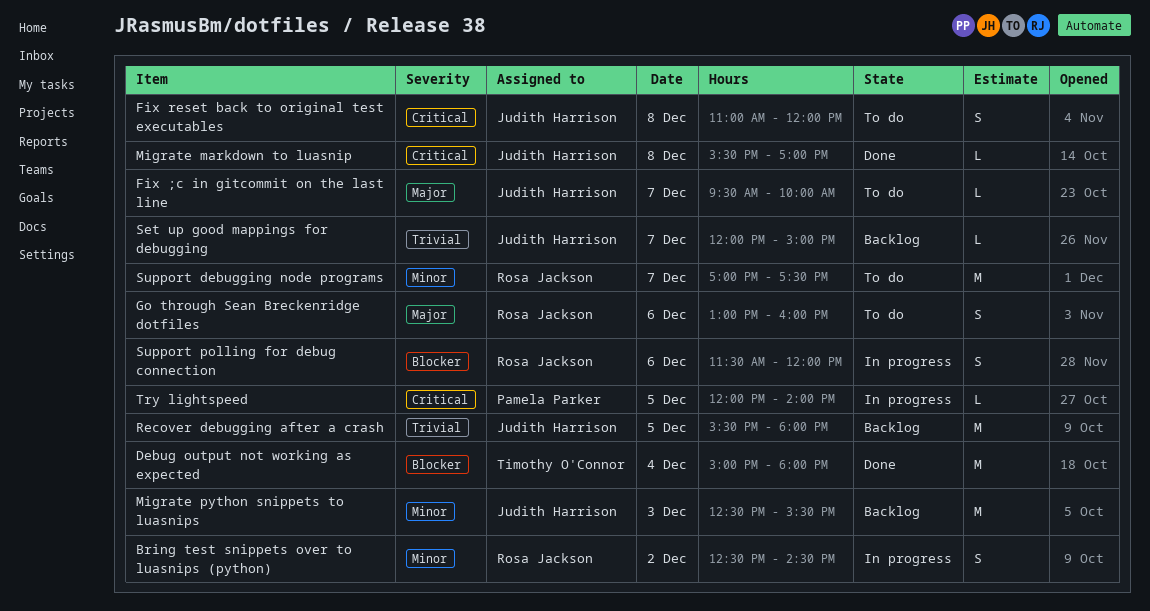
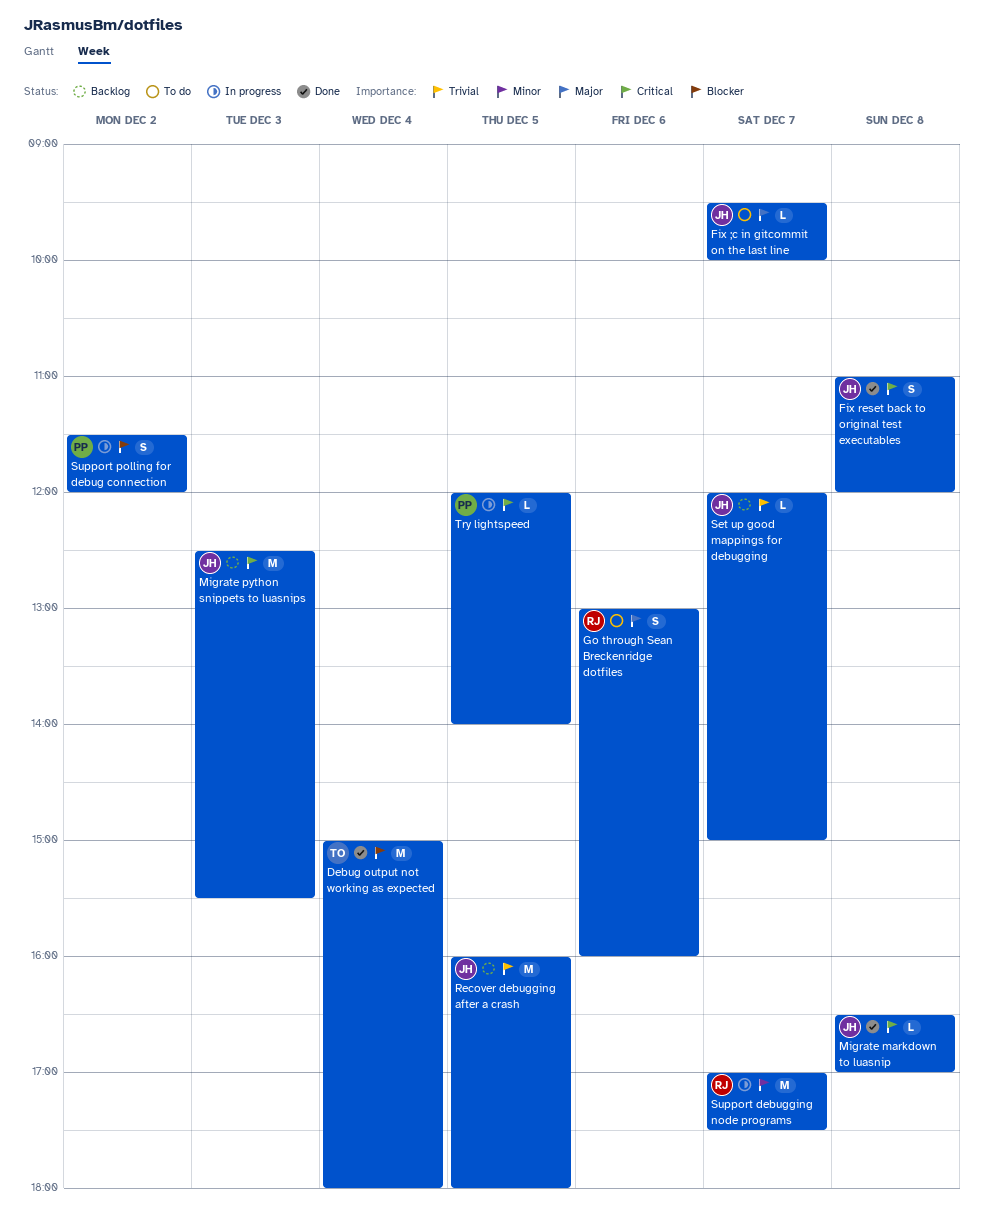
Bring test snippets over to luasnips (python): present -> none
Fix reset back to original test executables, status: To do -> Done
Migrate markdown to luasnip, begins: 15:30 -> 16:30
Migrate python snippets to luasnips, priority: Minor -> Critical
Recover debugging after a crash, begins: 15:30 -> 16:00
Support debugging node programs, status: To do -> In progress
Support polling for debug connection, owner: Rosa Jackson -> Pamela Parker
Support polling for debug connection, day: Dec 6 -> Dec 2

